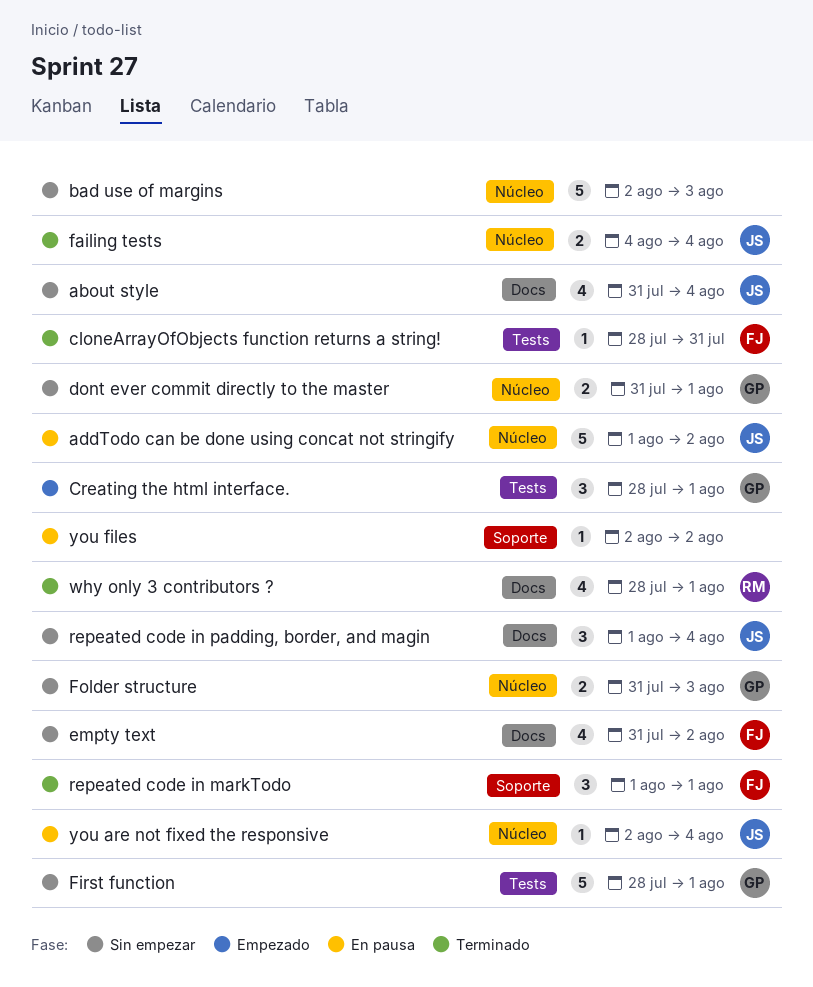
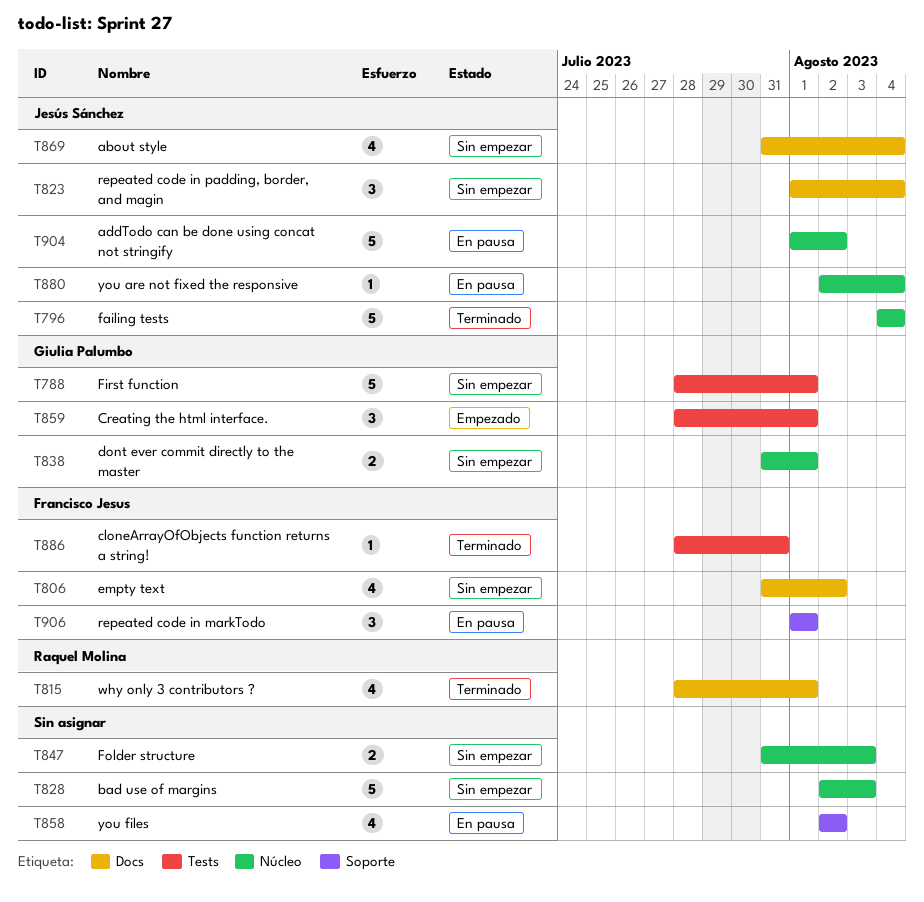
failing tests, estimate: 2 -> 5
Folder structure, owner: Giulia Palumbo -> none
repeated code in markTodo, status: Terminado -> En pausa
you files, estimate: 1 -> 4

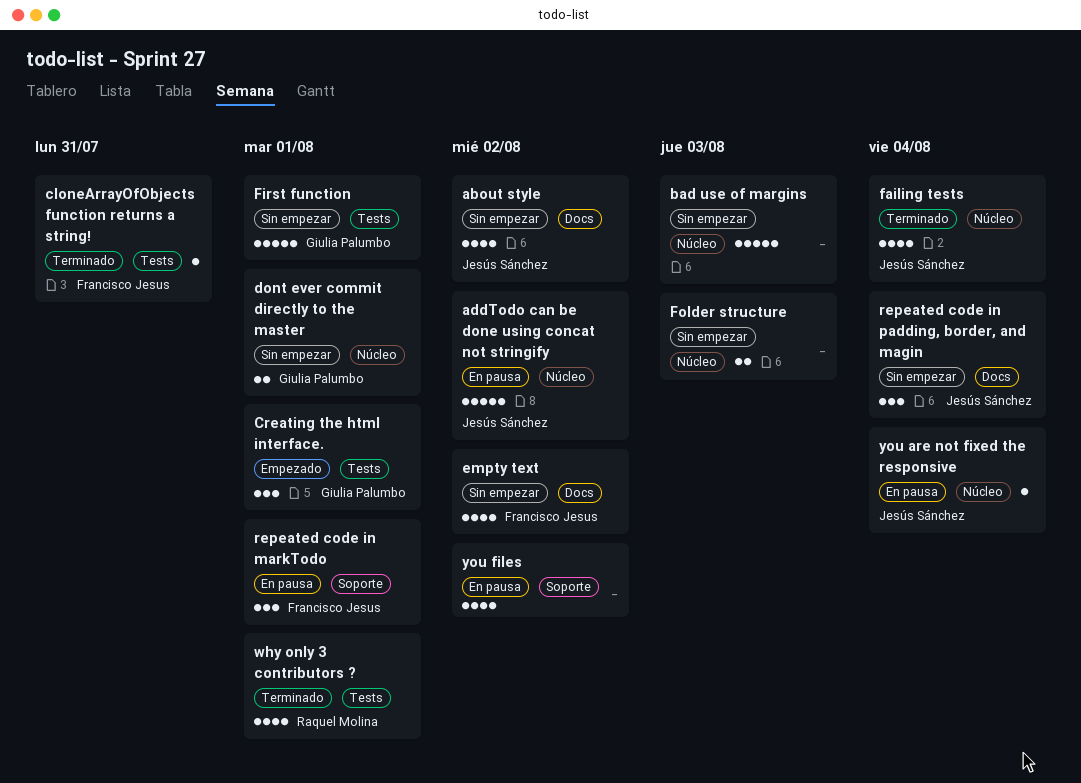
about style, due: Aug 4 -> Aug 2
failing tests, estimate: 5 -> 4
why only 3 contributors ?, label: Docs -> Tests

